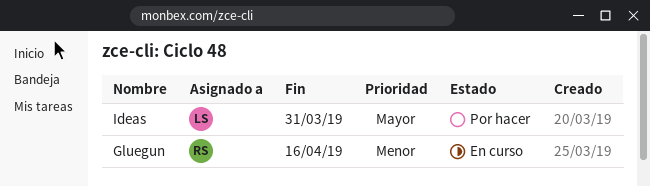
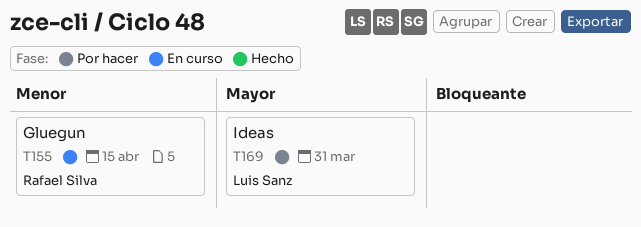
Gluegun, due: Apr 16 -> Apr 15

